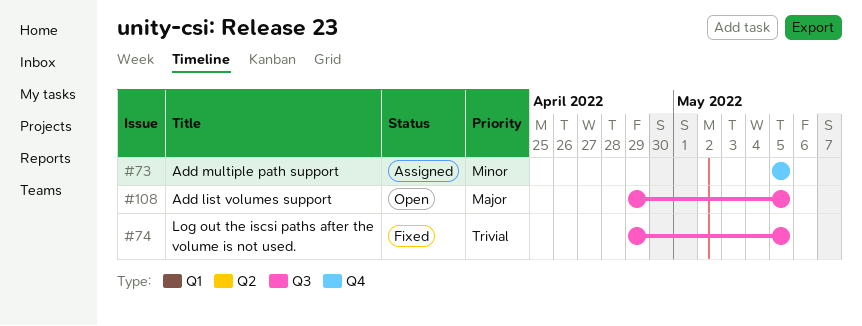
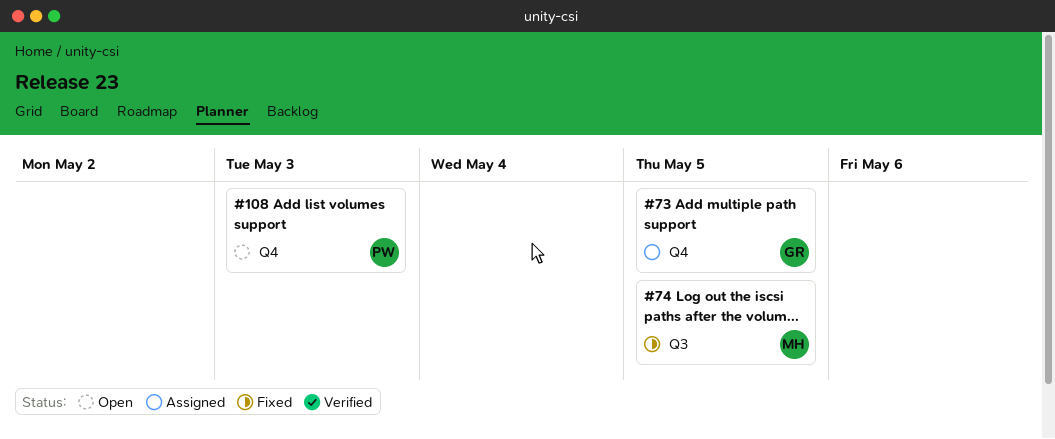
#108, label: Q3 -> Q4
#108, due: May 5 -> May 3

